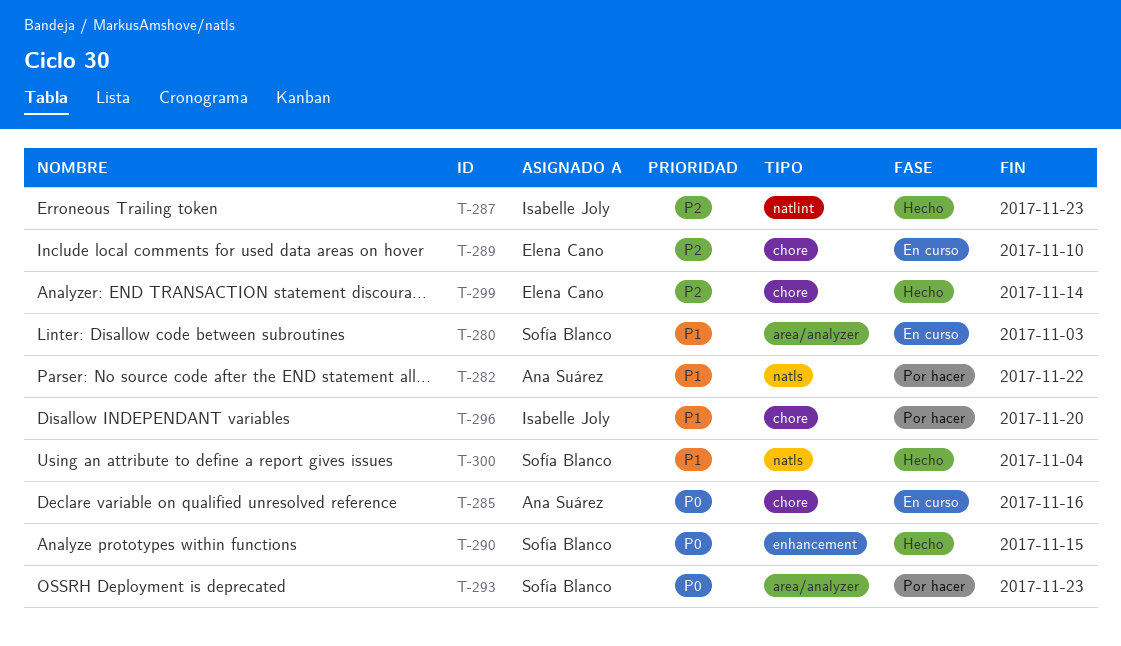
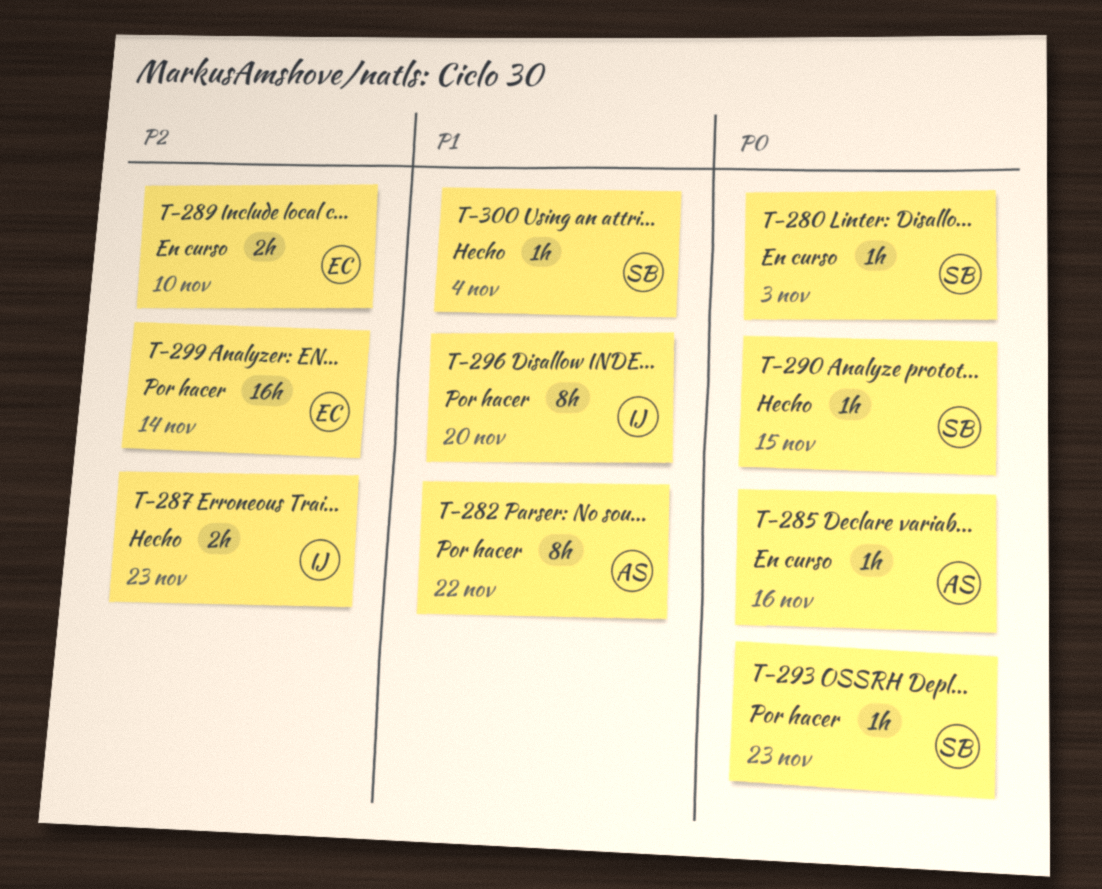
T-280, priority: P1 -> P0
T-299, status: Hecho -> Por hacer

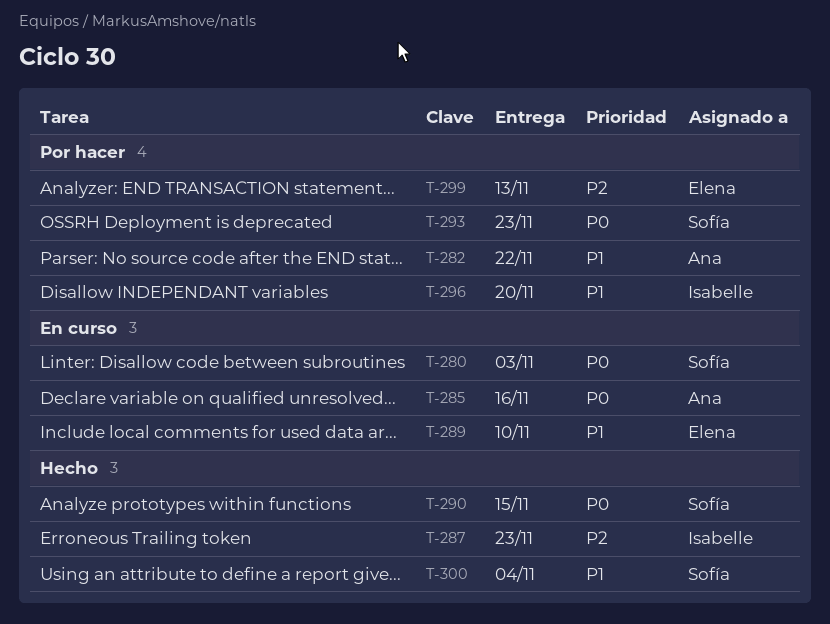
T-289, priority: P2 -> P1
T-299, due: Nov 14 -> Nov 13

